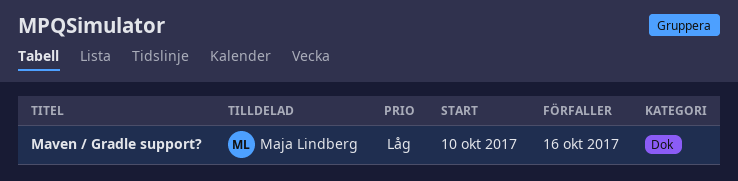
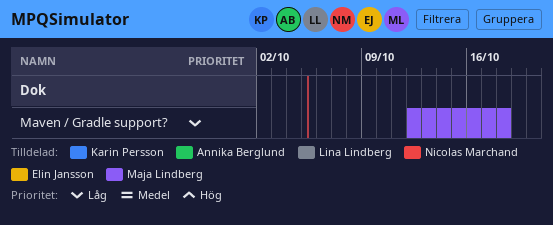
Maven / Gradle support?, start: Oct 10 -> Oct 12
Maven / Gradle support?, due: Oct 16 -> Oct 18

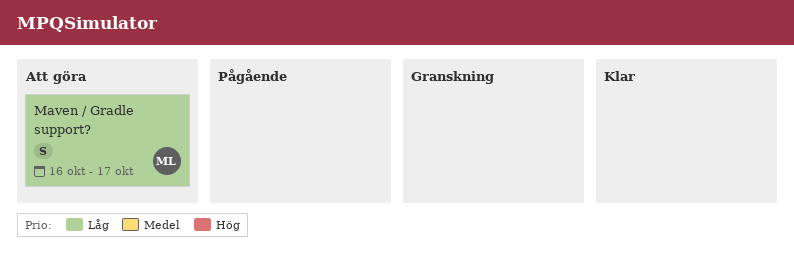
Maven / Gradle support?, start: Oct 12 -> Oct 16
Maven / Gradle support?, due: Oct 18 -> Oct 17

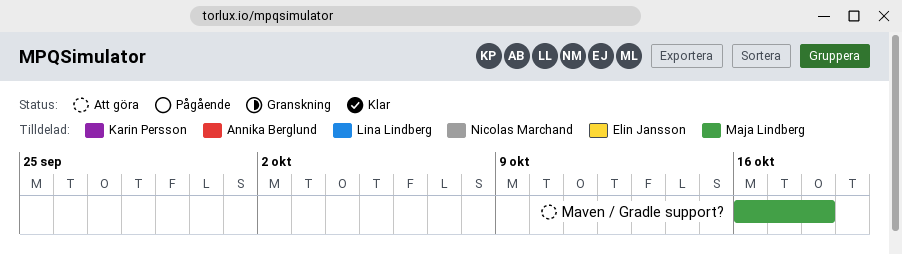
Maven / Gradle support?, due: Oct 17 -> Oct 18

